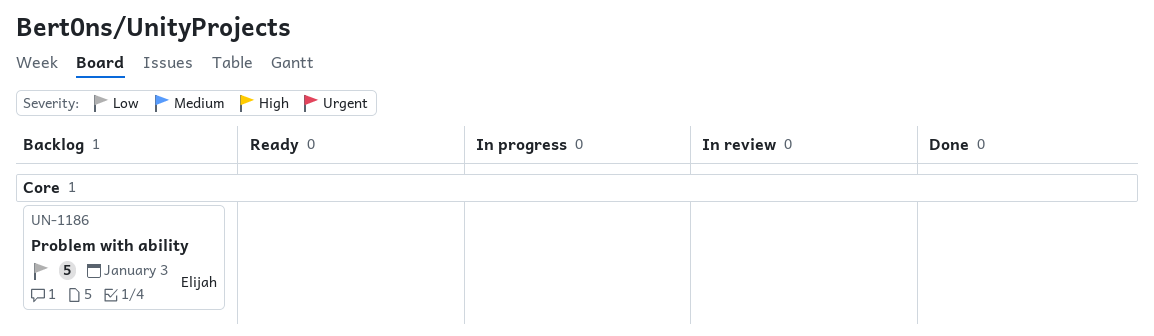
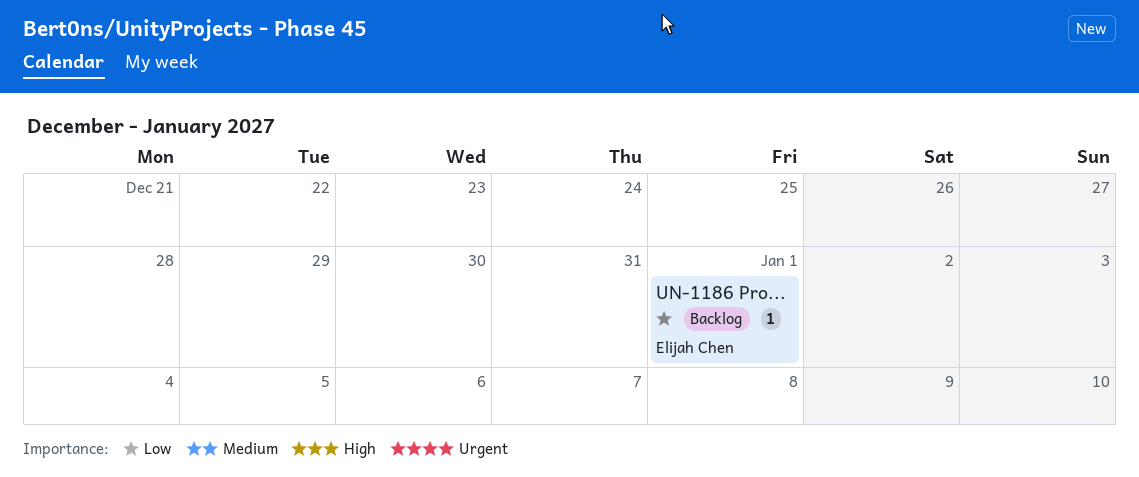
UN-1186, estimate: 5 -> 1
UN-1186, due: Jan 3 -> Jan 1

